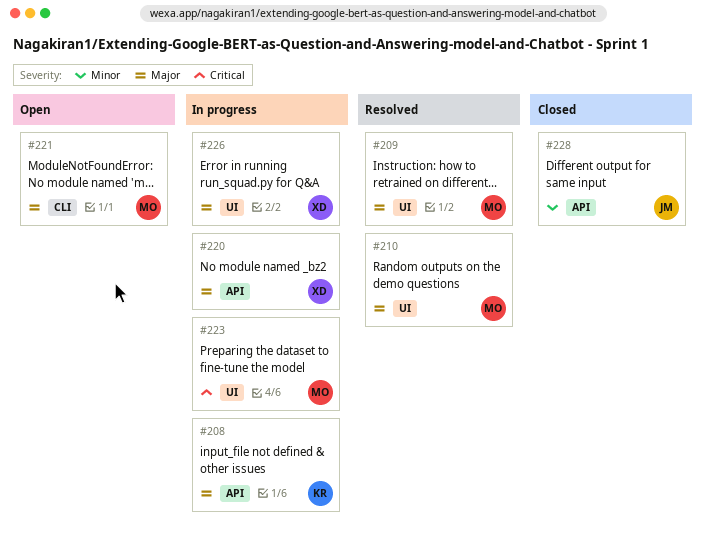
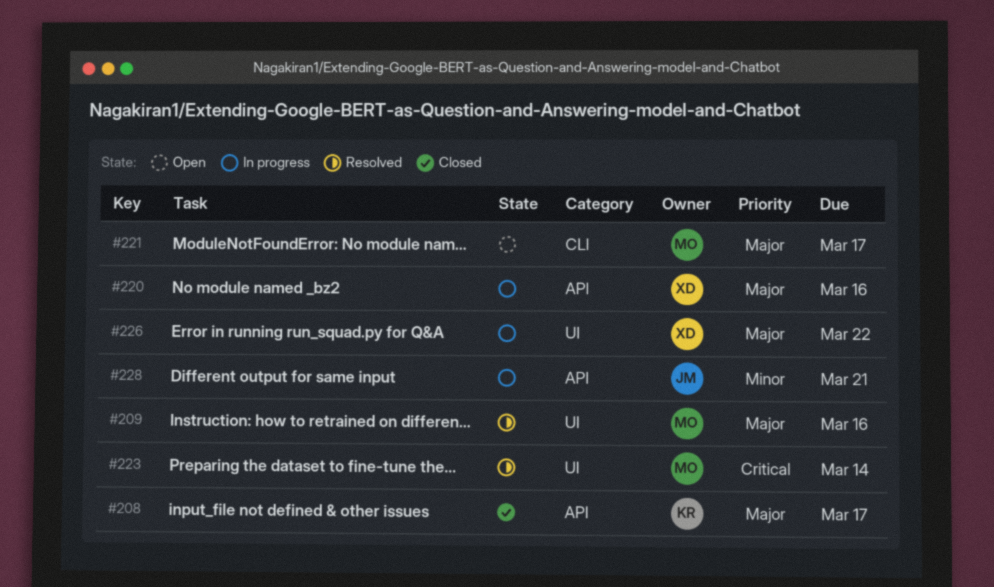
#208, status: In progress -> Closed
#210: present -> none
#223, status: In progress -> Resolved
#228, status: Closed -> In progress

